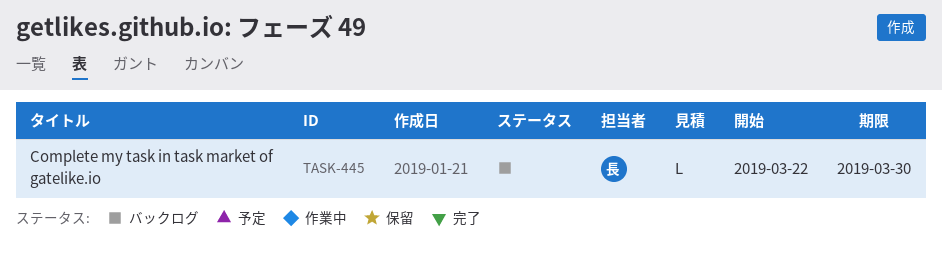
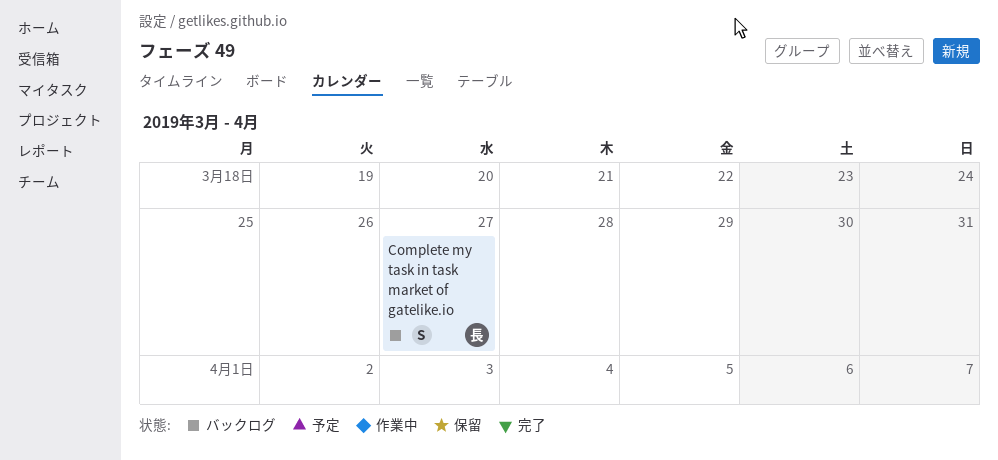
Complete my task in task market of gatelike.io, estimate: L -> S
Complete my task in task market of gatelike.io, due: Mar 30 -> Mar 27

